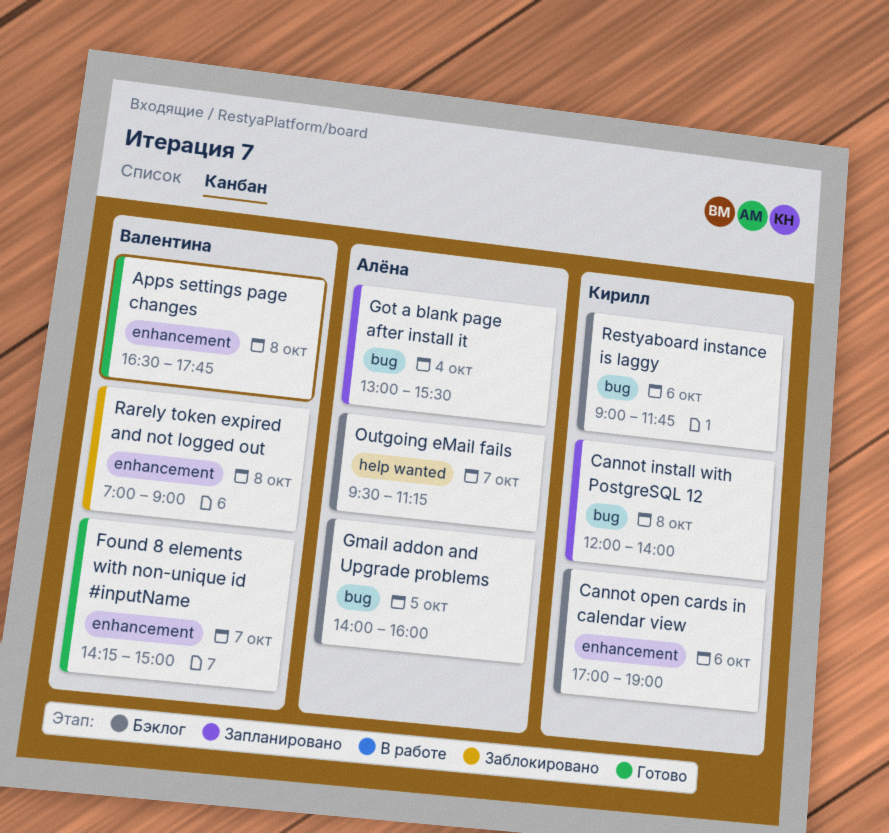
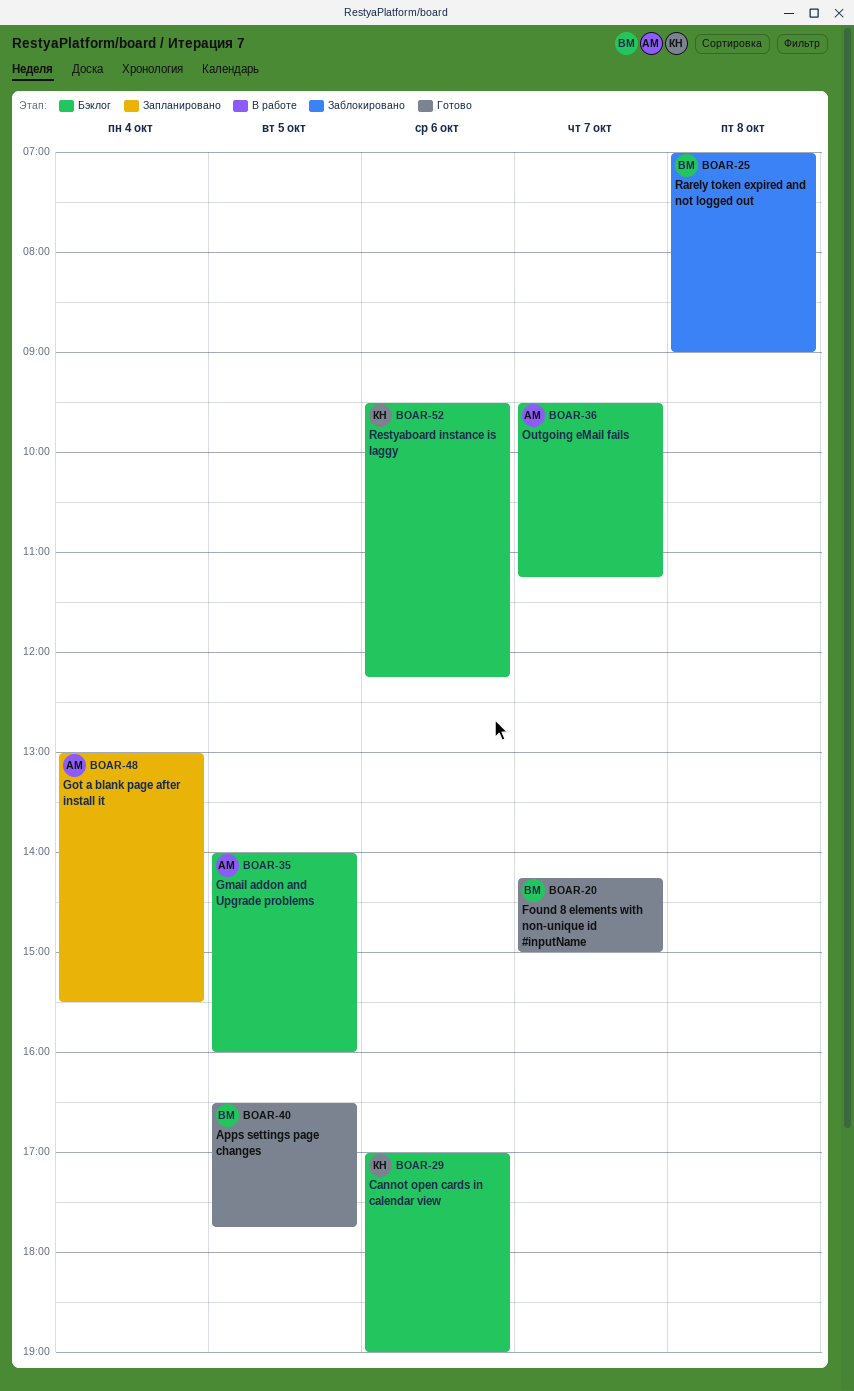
Apps settings page changes, day: Oct 8 -> Oct 5
Cannot install with PostgreSQL 12: present -> none
Restyaboard instance is laggy, begins: 09:00 -> 09:30
Restyaboard instance is laggy, ends: 11:45 -> 12:15

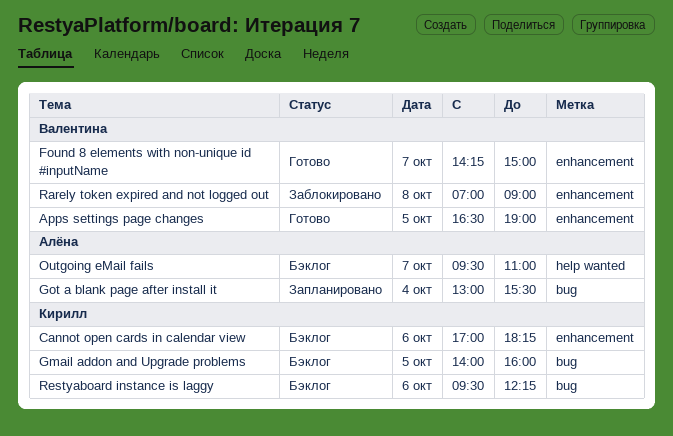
Apps settings page changes, ends: 17:45 -> 19:00
Cannot open cards in calendar view, ends: 19:00 -> 18:15
Gmail addon and Upgrade problems, owner: Алёна -> Кирилл
Outgoing eMail fails, ends: 11:15 -> 11:00

